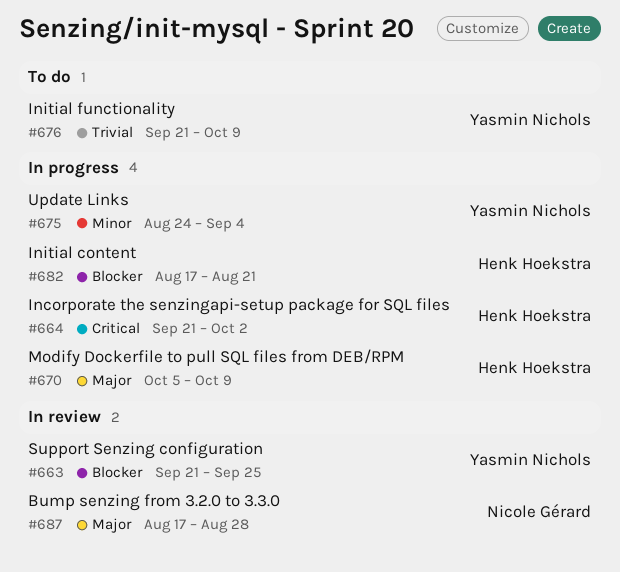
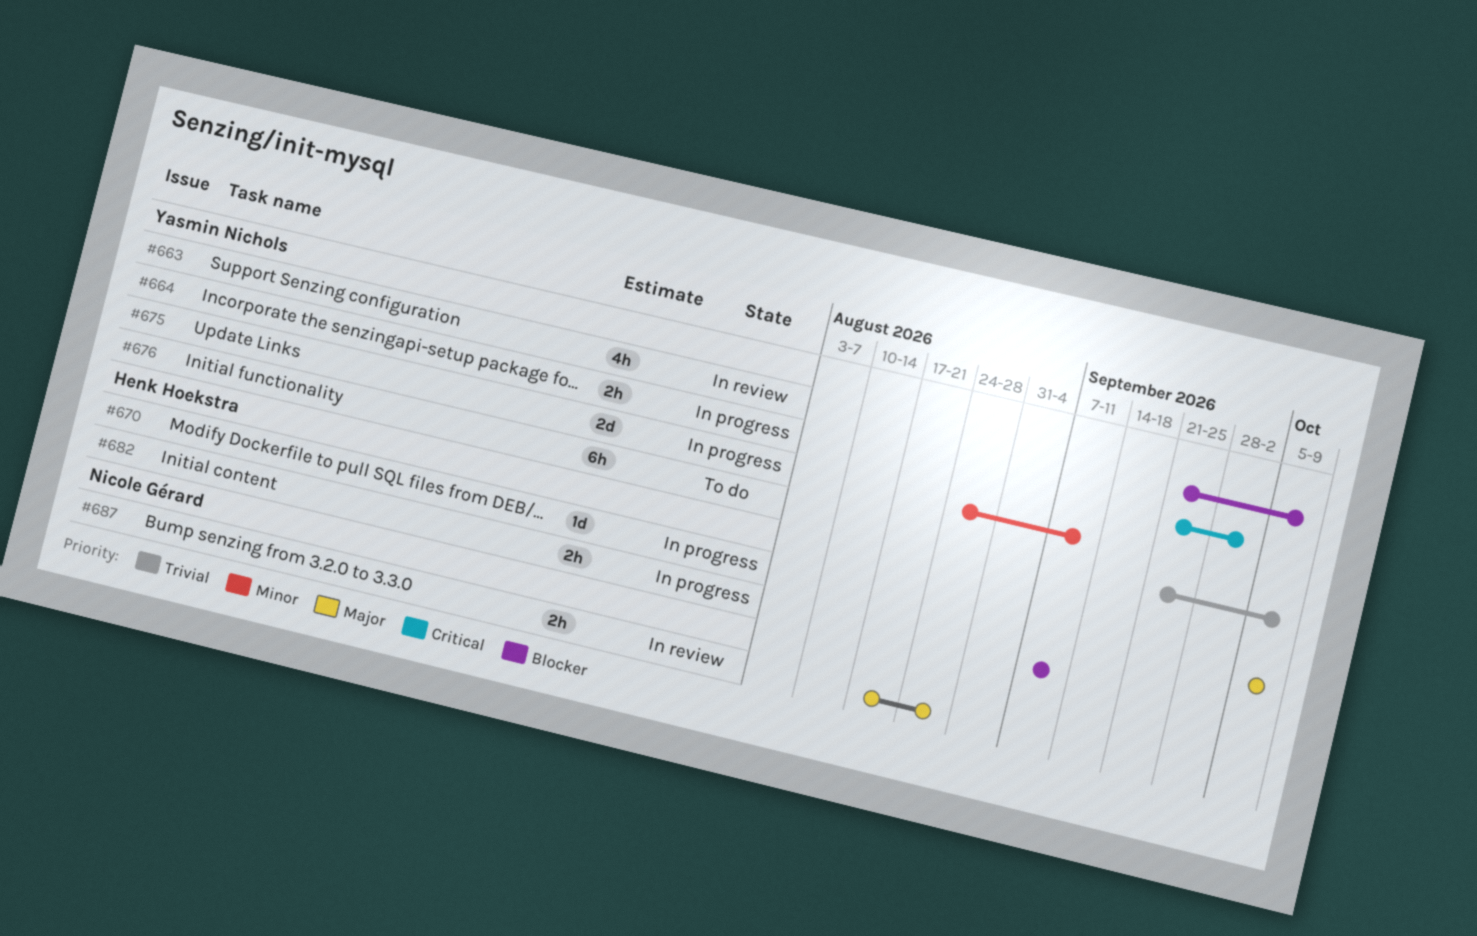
#663, due: Sep 25 -> Oct 9
#664, owner: Henk Hoekstra -> Yasmin Nichols
#675, due: Sep 4 -> Sep 11
#682, start: Aug 17 -> Sep 7
#682, due: Aug 21 -> Sep 11

